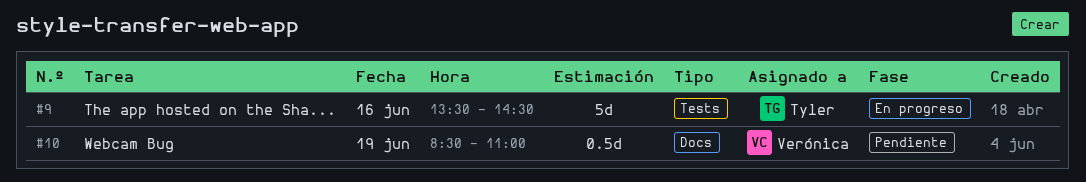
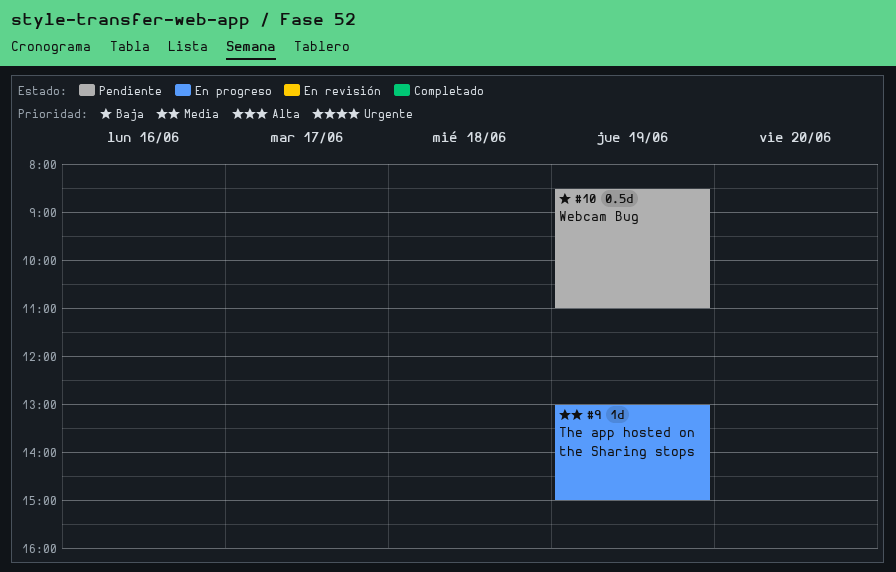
#9, estimate: 5d -> 1d
#9, day: Jun 16 -> Jun 19
#9, begins: 13:30 -> 13:00
#9, ends: 14:30 -> 15:00

